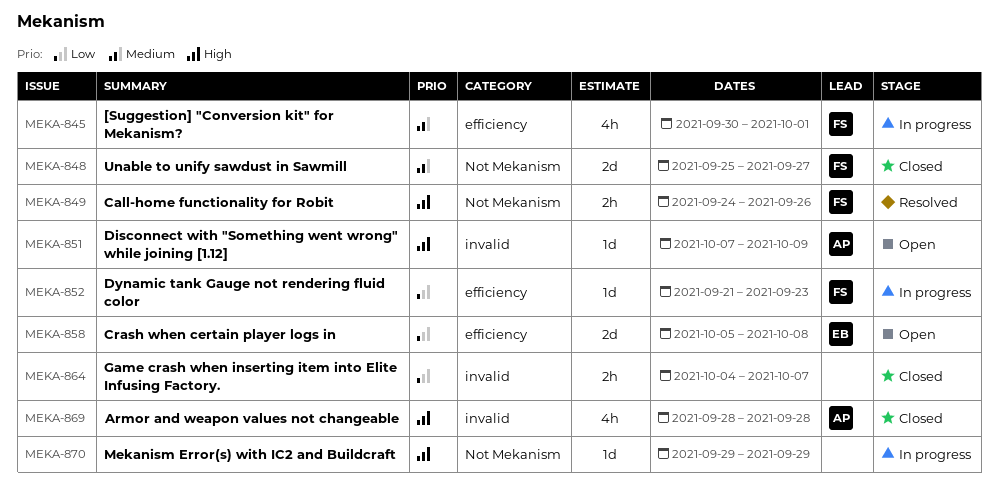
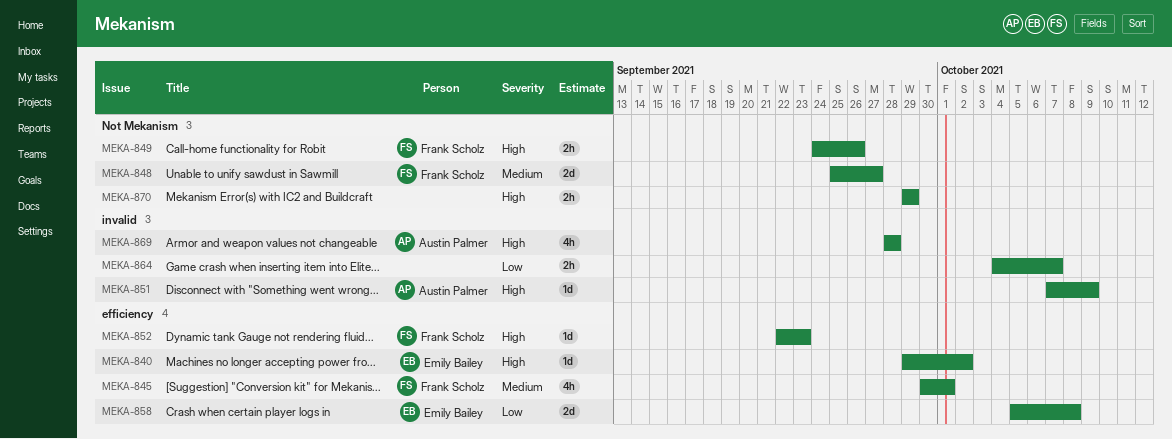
MEKA-840: none -> present
MEKA-852, priority: Low -> High
MEKA-852, start: Sep 21 -> Sep 22
MEKA-870, estimate: 1d -> 2h

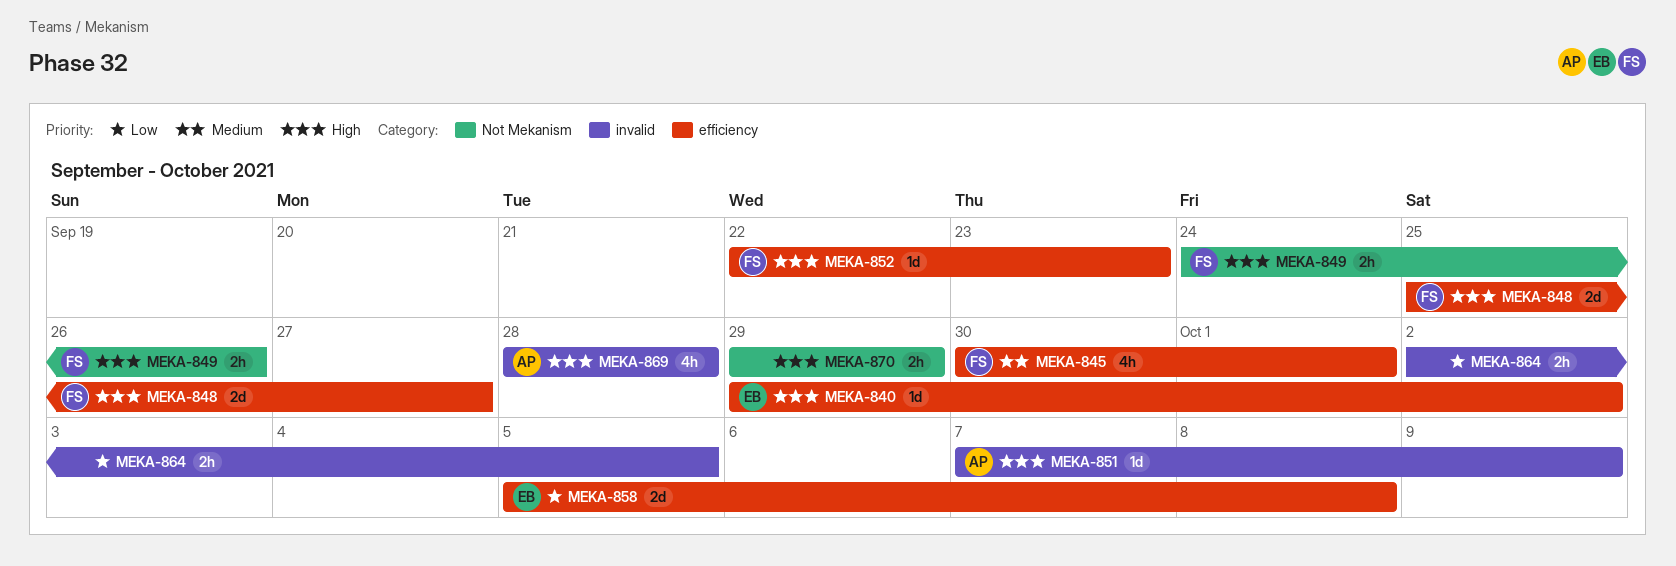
MEKA-848, priority: Medium -> High
MEKA-848, label: Not Mekanism -> efficiency
MEKA-864, start: Oct 4 -> Oct 2
MEKA-864, due: Oct 7 -> Oct 5

